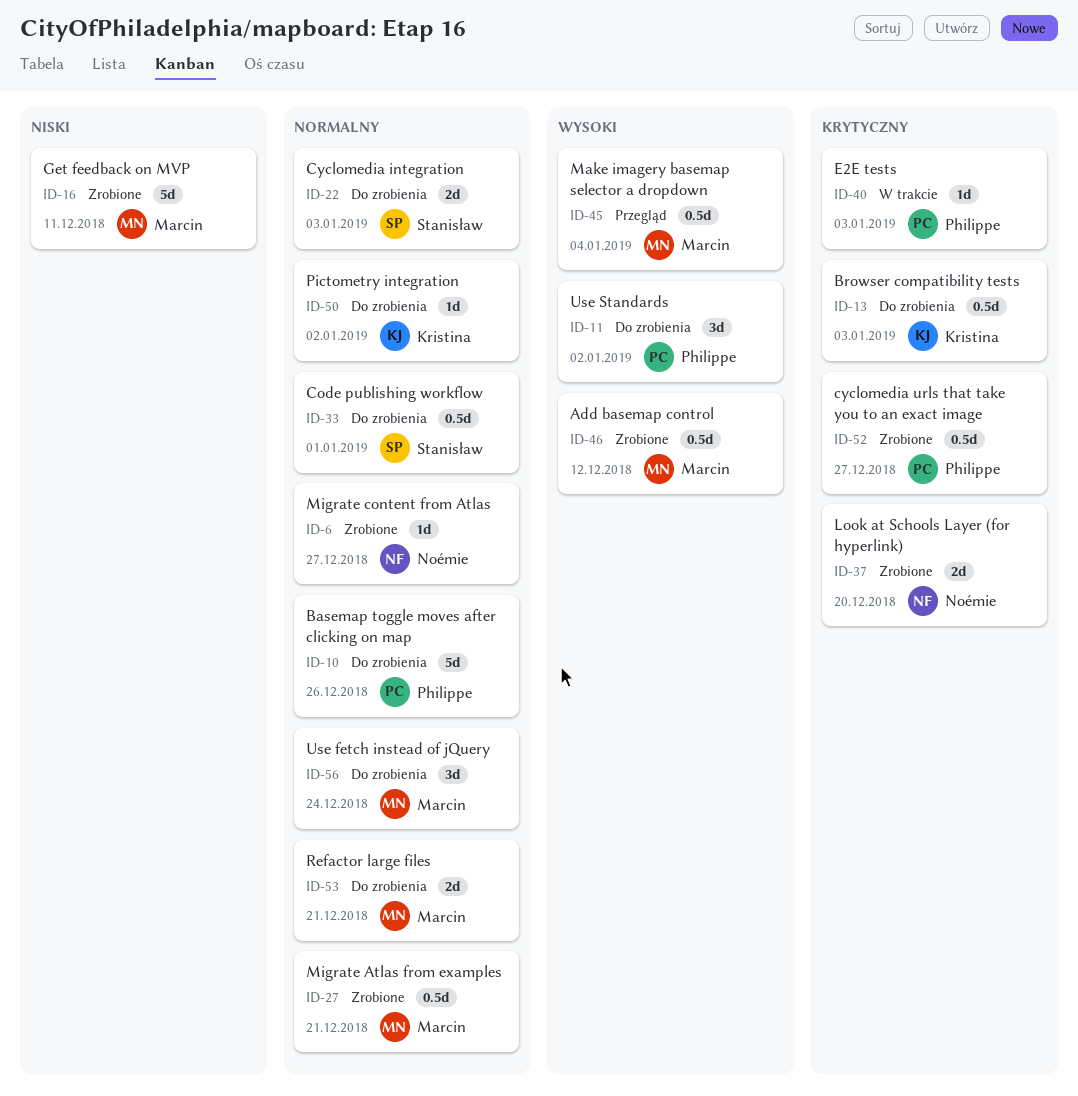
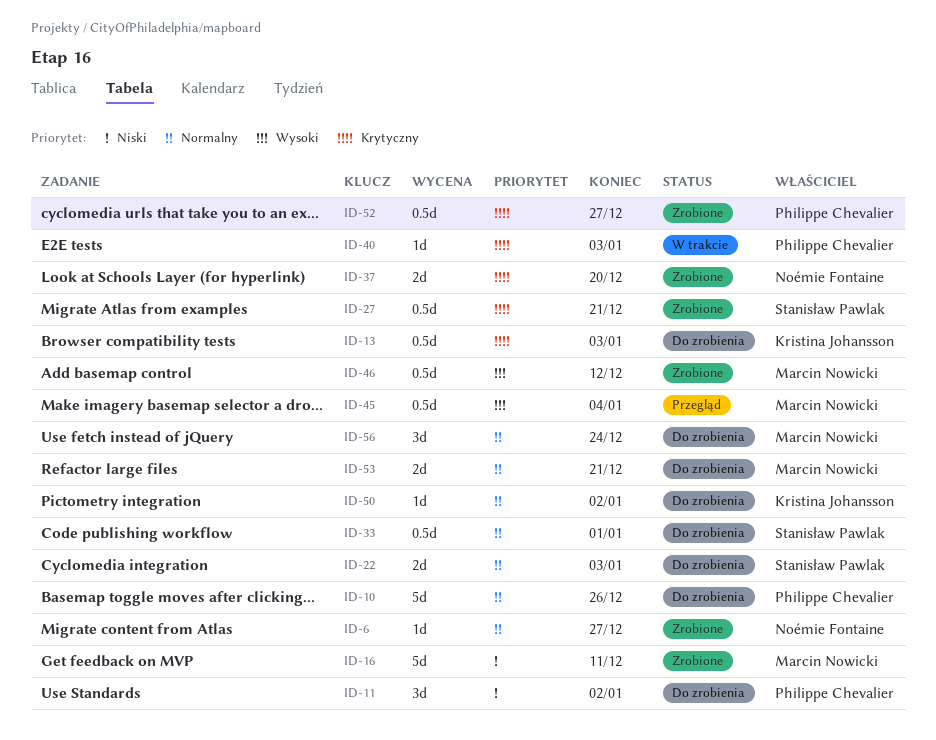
ID-11, priority: Wysoki -> Niski
ID-27, owner: Marcin Nowicki -> Stanisław Pawlak
ID-27, priority: Normalny -> Krytyczny

